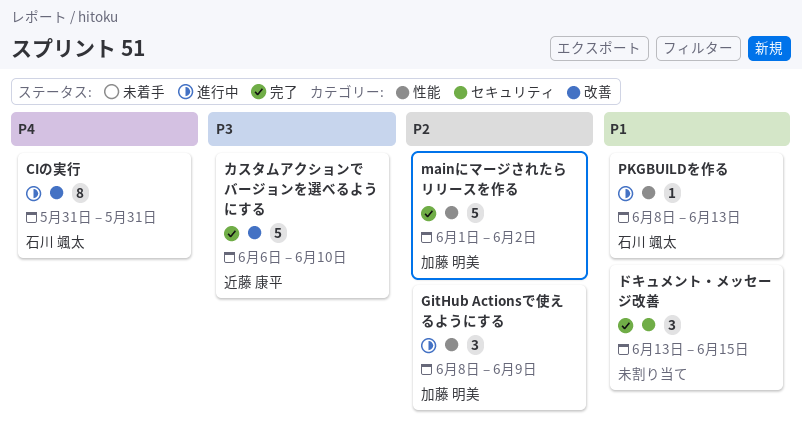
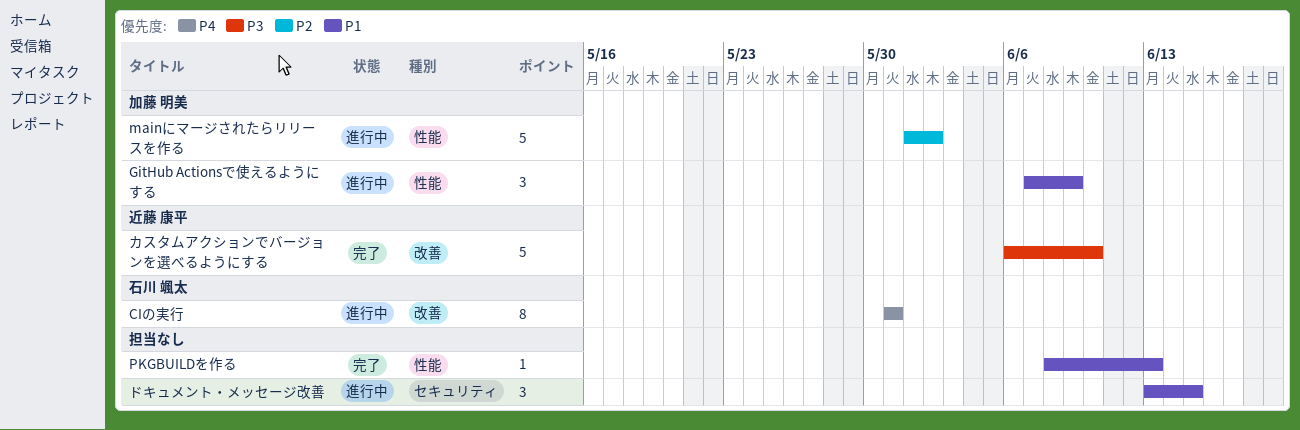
GitHub Actionsで使えるようにする, priority: P2 -> P1
GitHub Actionsで使えるようにする, start: Jun 8 -> Jun 7
mainにマージされたらリリースを作る, status: 完了 -> 進行中
PKGBUILDを作る, status: 進行中 -> 完了
PKGBUILDを作る, owner: 石川 颯太 -> none
ドキュメント・メッセージ改善, status: 完了 -> 進行中

